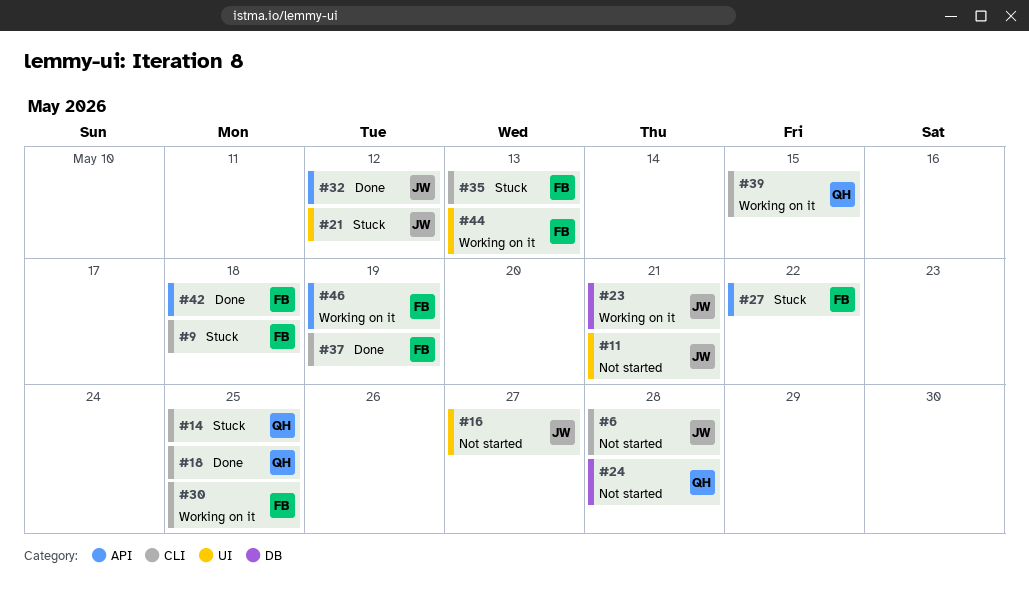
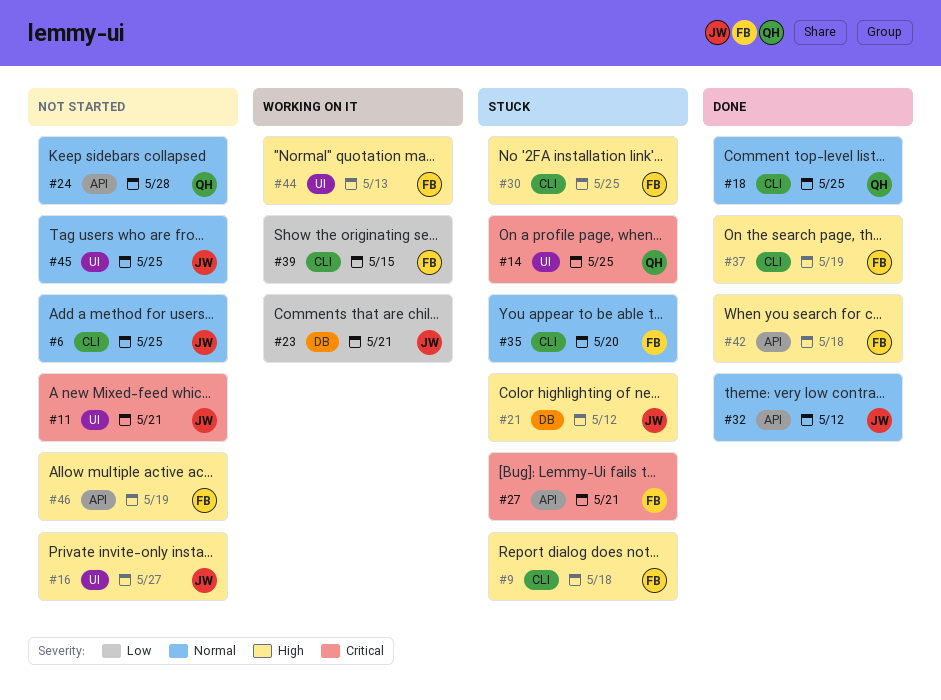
#6, due: May 28 -> May 25
#14, label: CLI -> UI
#21, label: UI -> DB
#24, label: DB -> API
#27, due: May 22 -> May 21
#30, status: Working on it -> Stuck
#35, due: May 13 -> May 20
#39, owner: QH -> FB
#45: none -> present
#46, status: Working on it -> Not started

